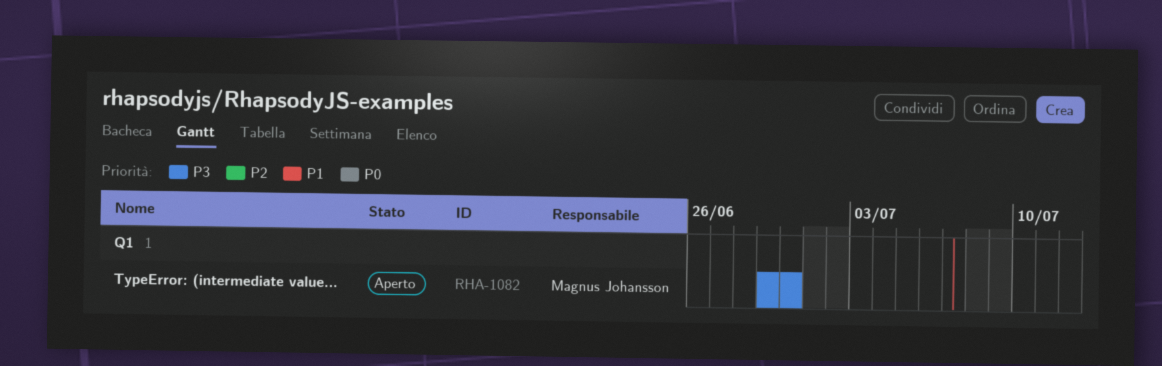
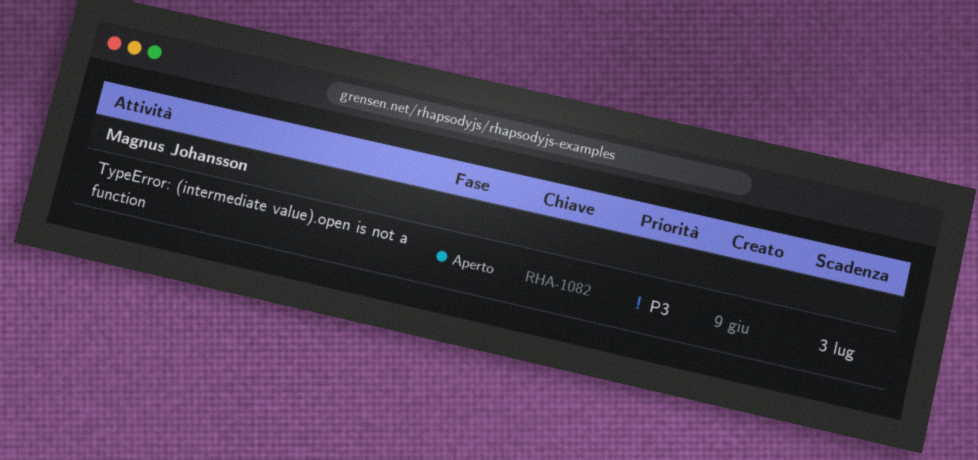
RHA-1082, due: Jun 30 -> Jul 3

